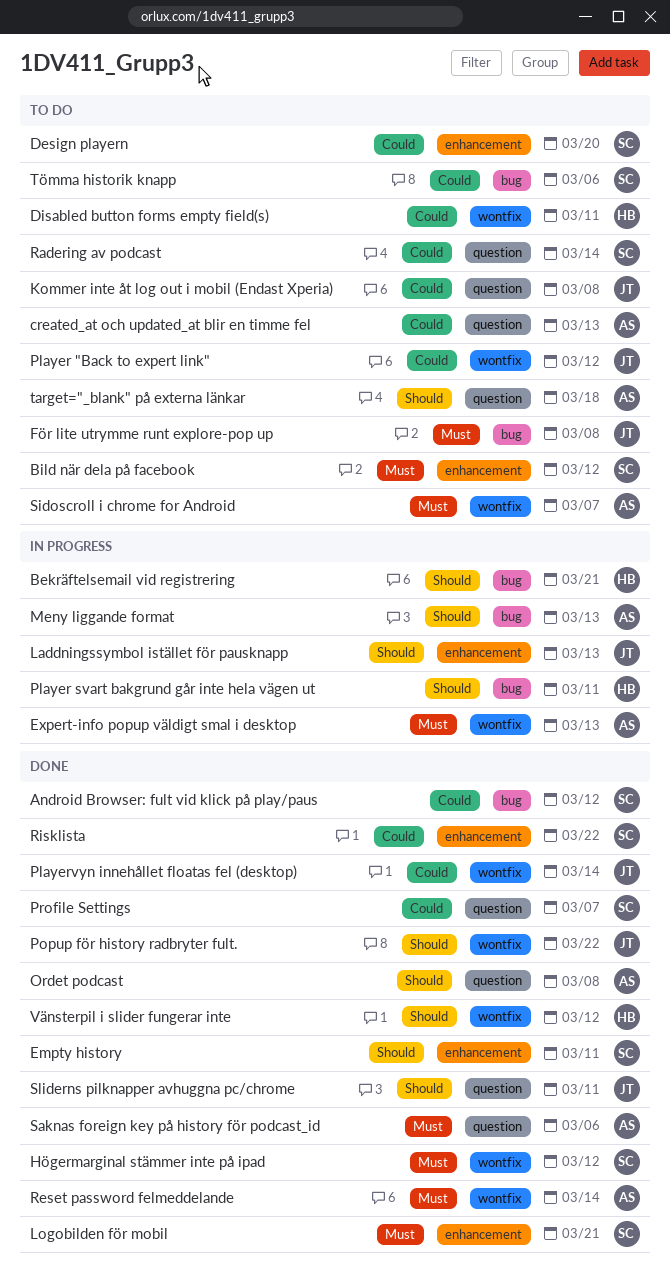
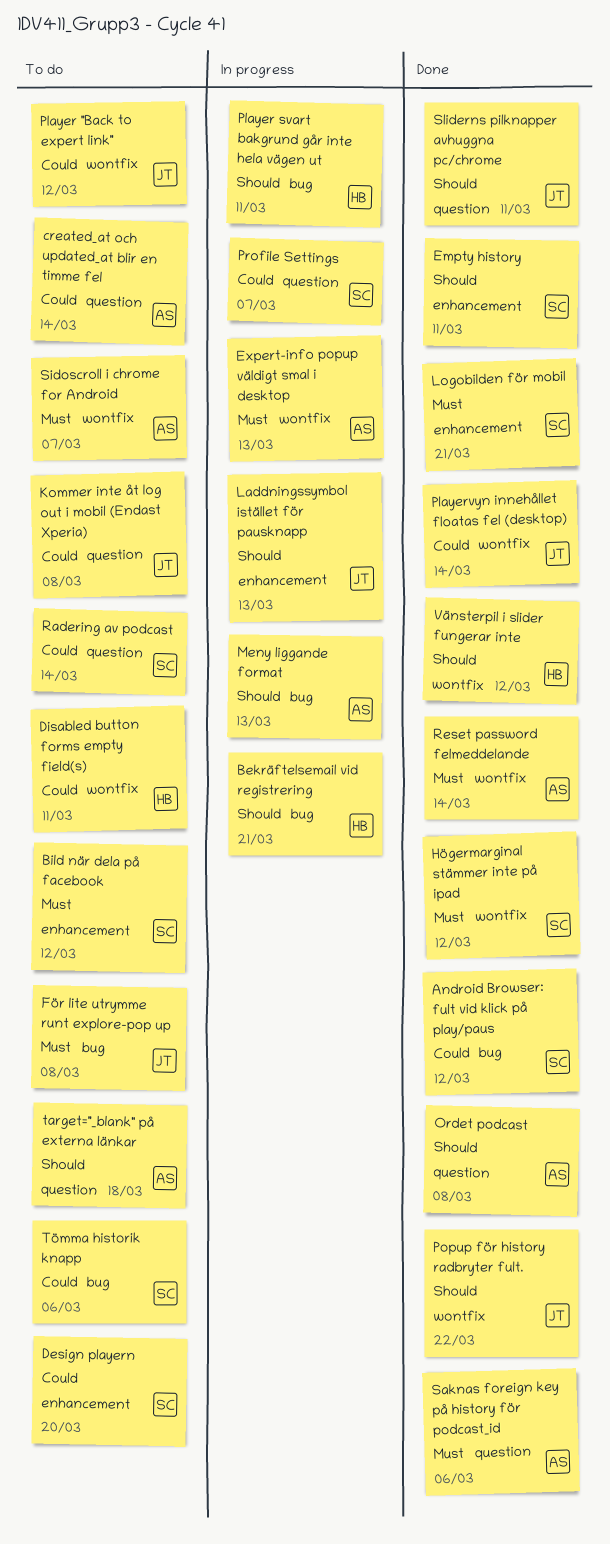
created_at och updated_at blir en timme fel, due: Mar 13 -> Mar 14
Profile Settings, status: Done -> In progress
Risklista: present -> none

